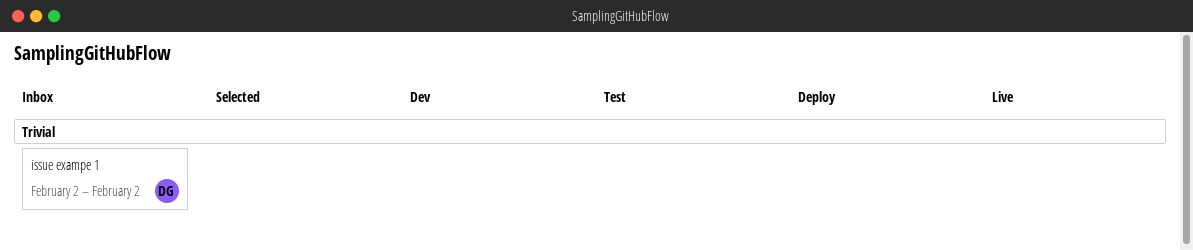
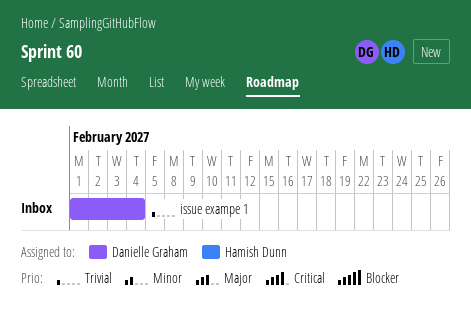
issue exampe 1, start: Feb 2 -> Feb 1
issue exampe 1, due: Feb 2 -> Feb 4

